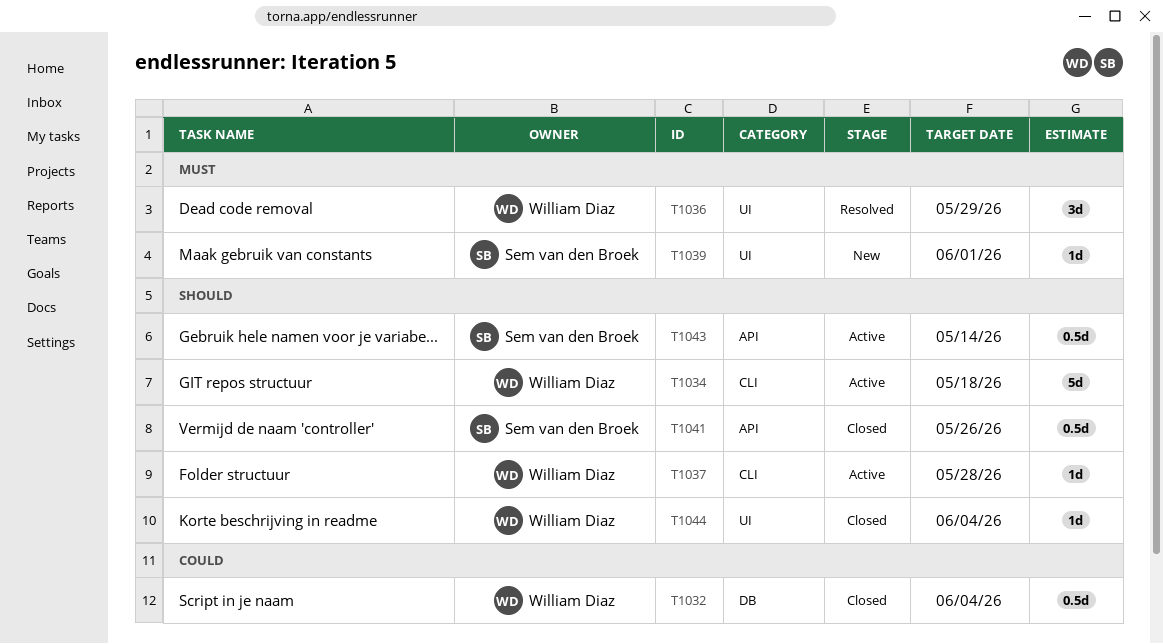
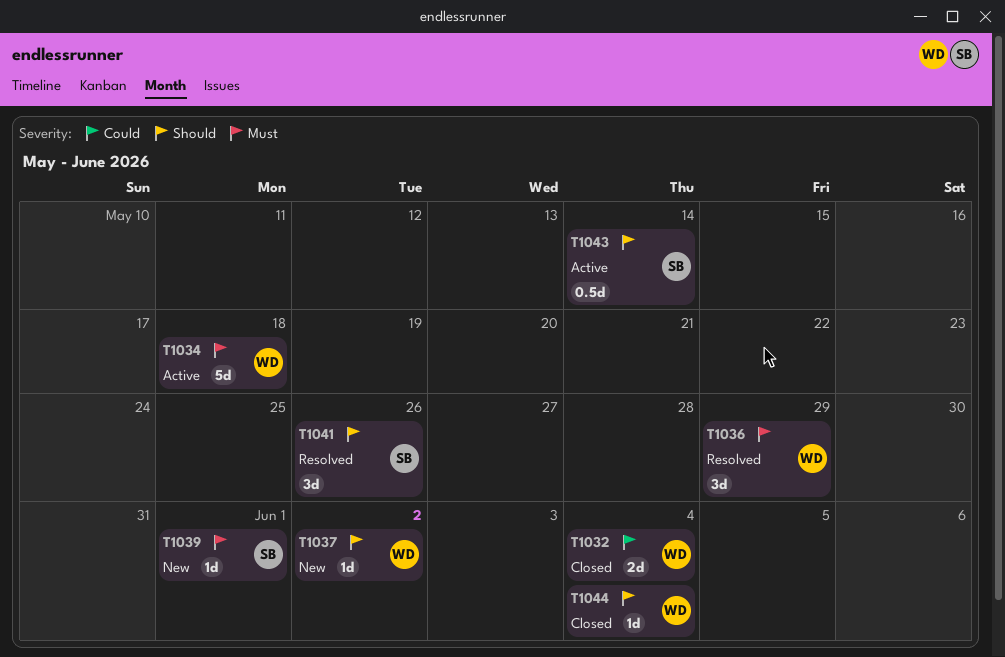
T1032, estimate: 0.5d -> 2d
T1034, priority: Should -> Must
T1037, status: Active -> New
T1037, due: May 28 -> Jun 2
T1041, status: Closed -> Resolved
T1041, estimate: 0.5d -> 3d

